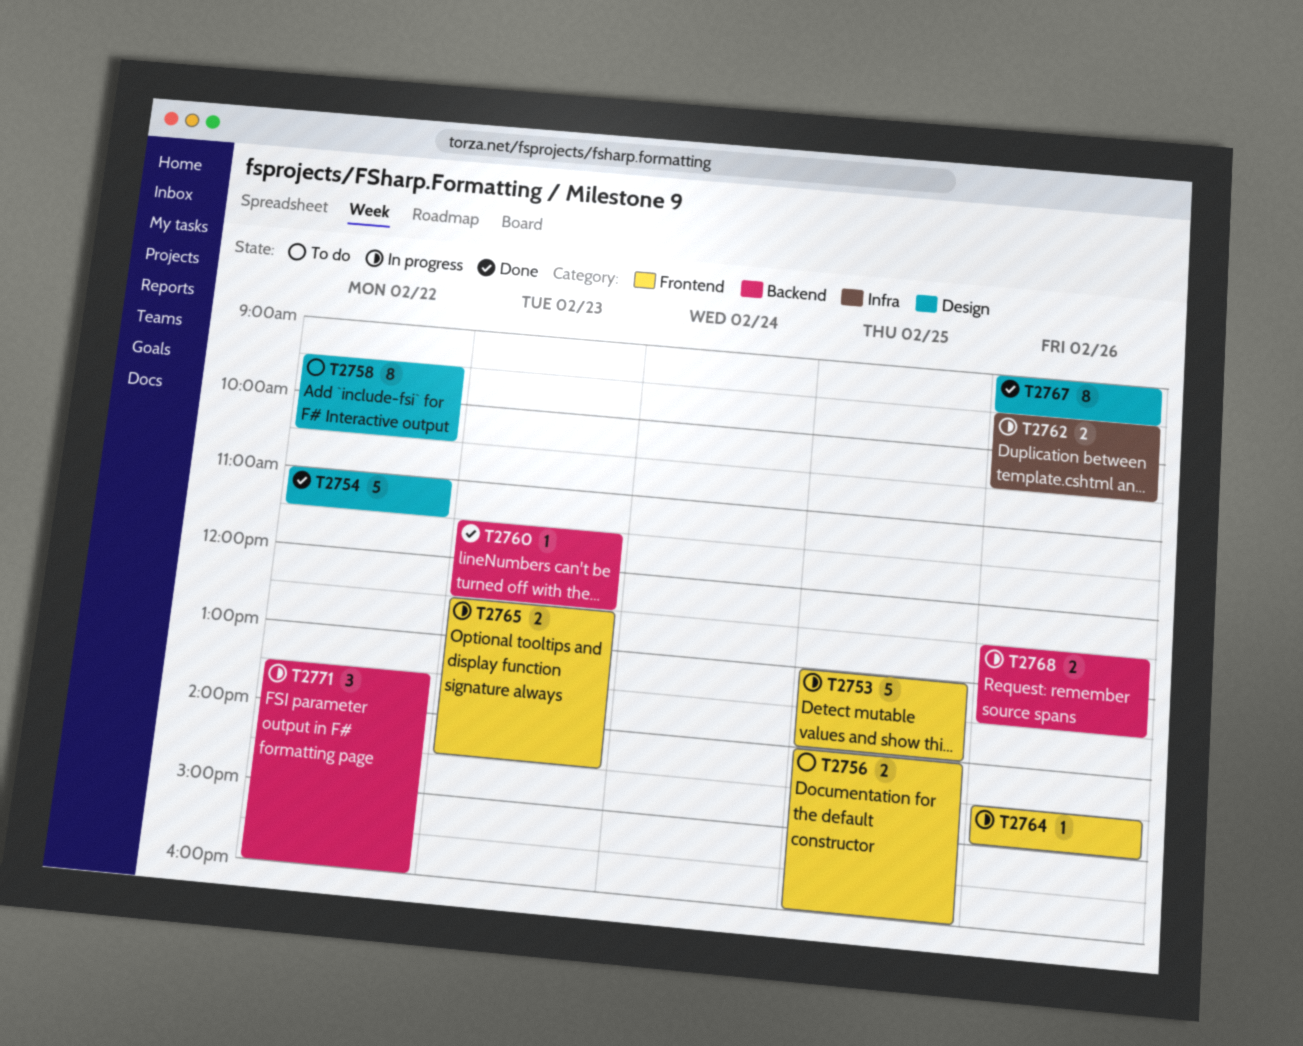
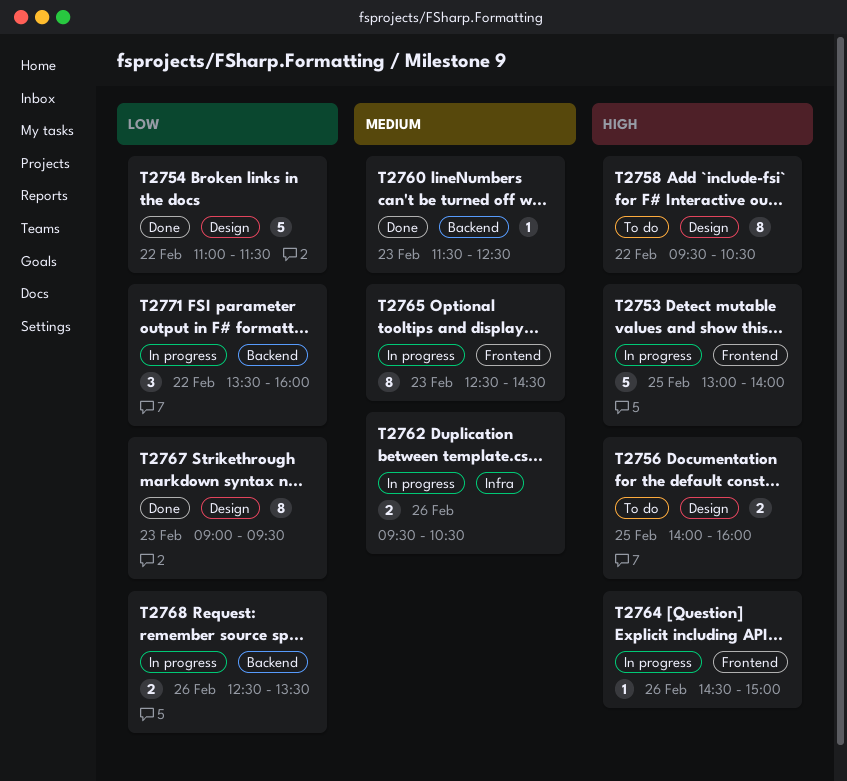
T2756, label: Frontend -> Design
T2765, estimate: 2 -> 8
T2767, day: Feb 26 -> Feb 23

